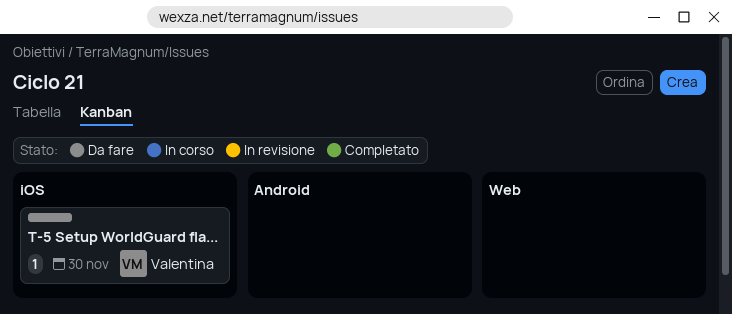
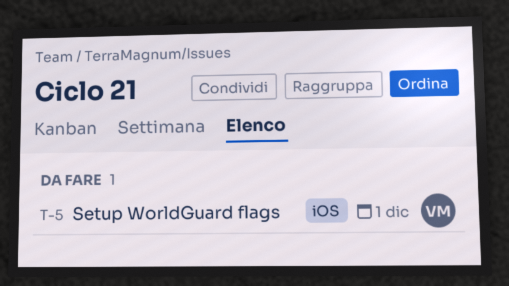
T-5, due: Nov 30 -> Dec 1

